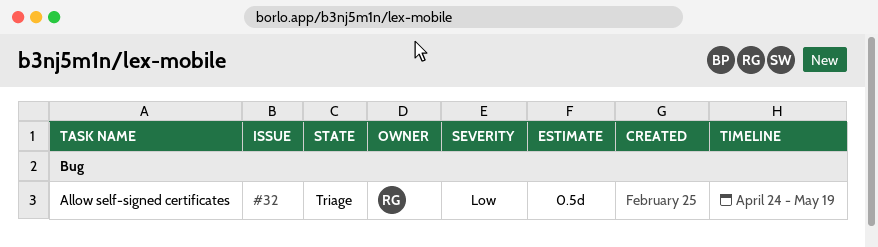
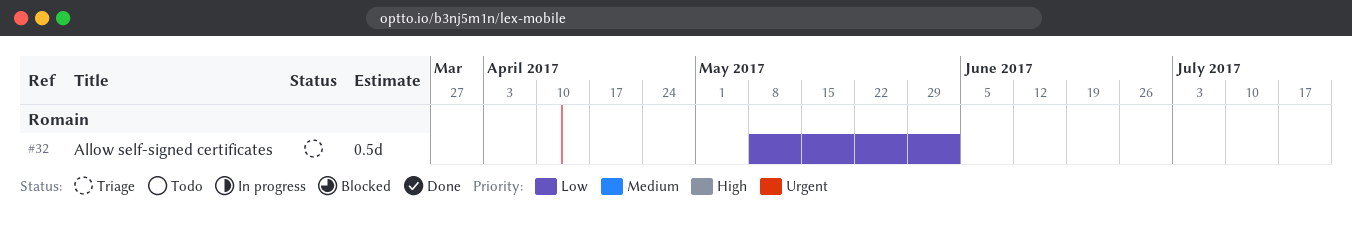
#32, start: Apr 24 -> May 8
#32, due: May 19 -> Jun 2

